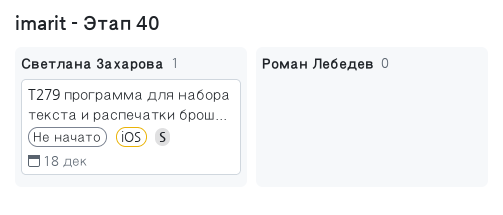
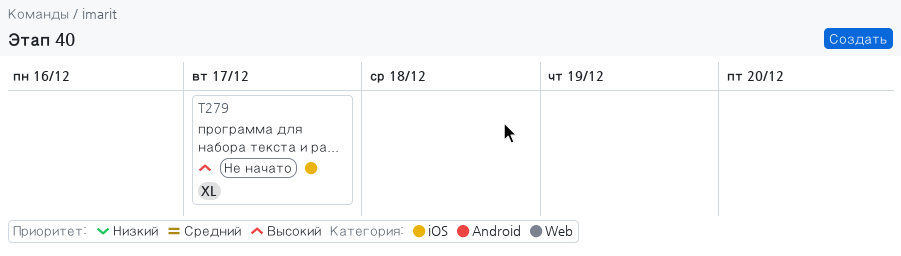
T279, estimate: S -> XL
T279, due: Dec 18 -> Dec 17

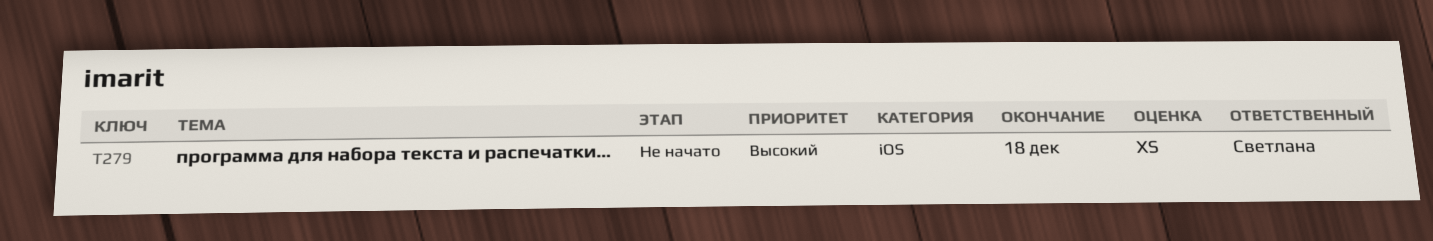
T279, estimate: XL -> XS
T279, due: Dec 17 -> Dec 18

